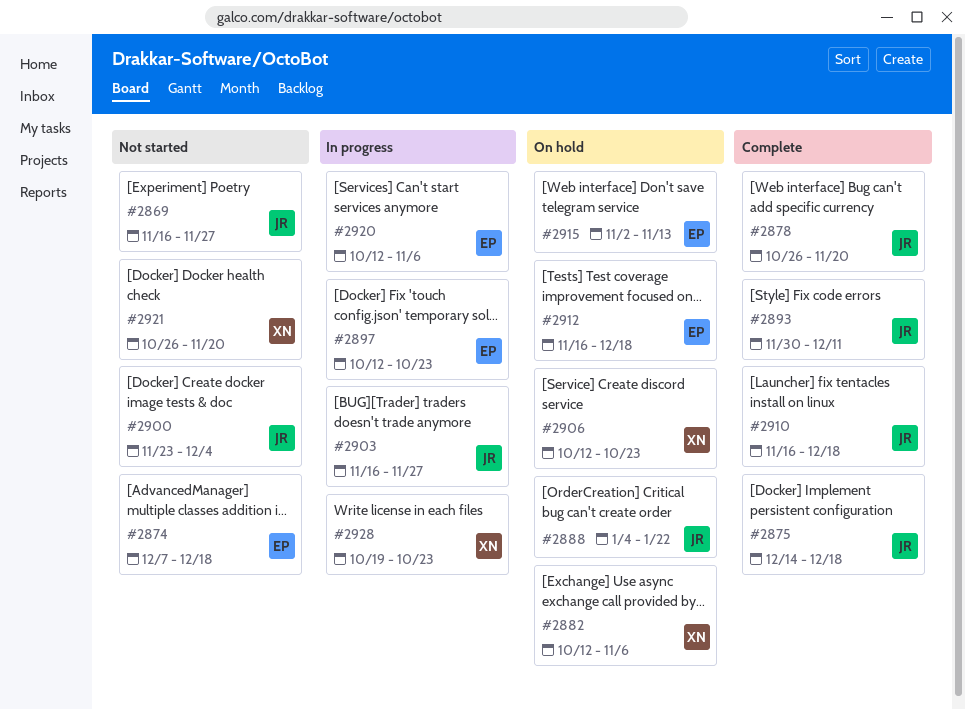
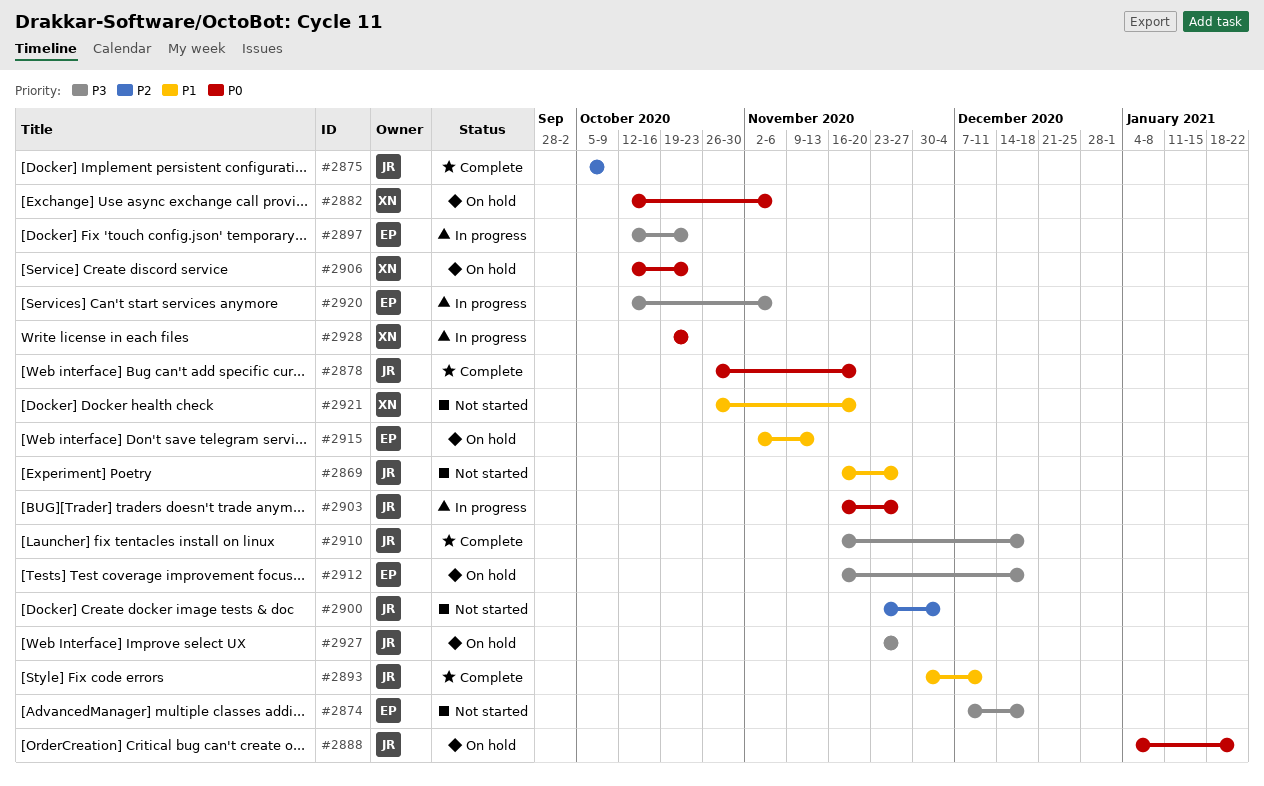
#2875, start: Dec 14 -> Oct 5
#2875, due: Dec 18 -> Oct 9
#2927: none -> present

